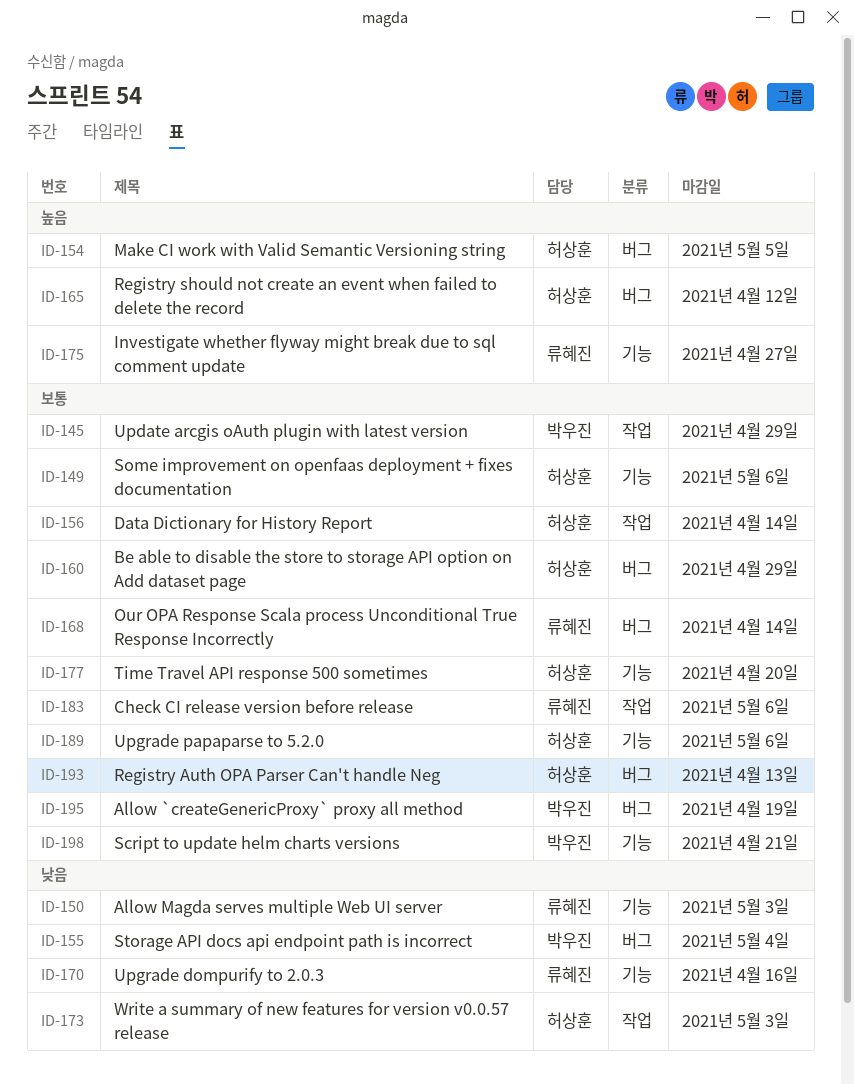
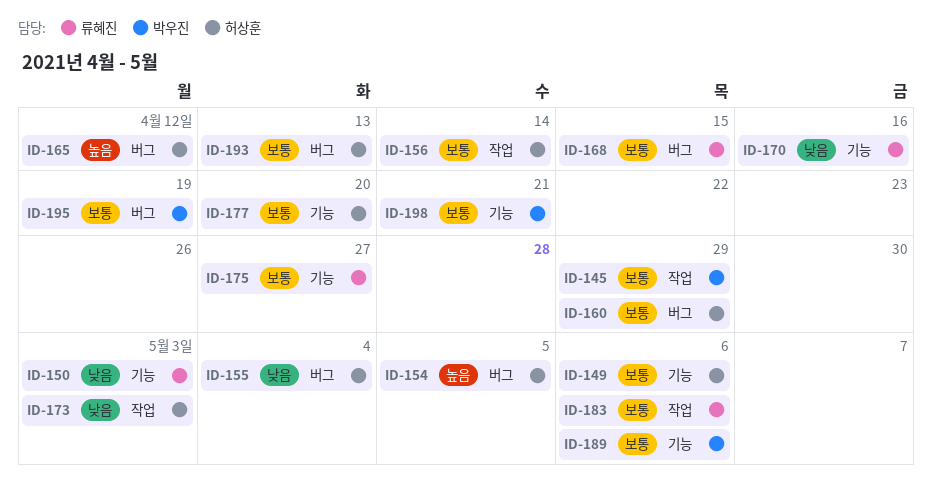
ID-155, owner: 박우진 -> 허상훈
ID-168, due: Apr 14 -> Apr 15
ID-175, priority: 높음 -> 보통
ID-189, owner: 허상훈 -> 박우진

